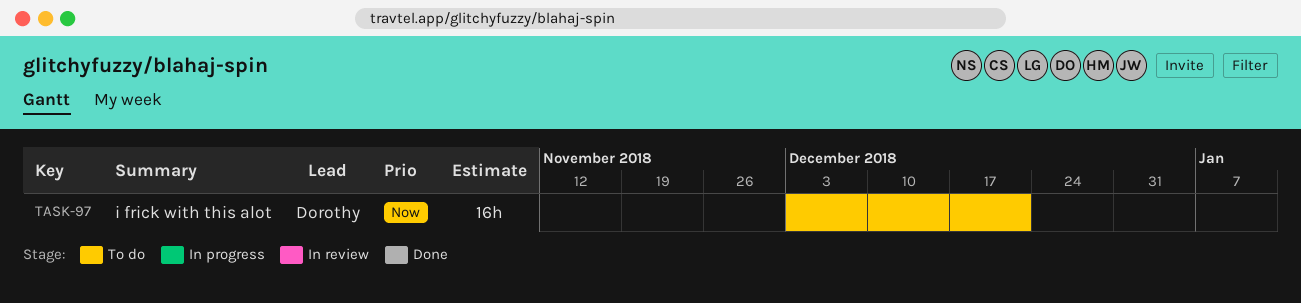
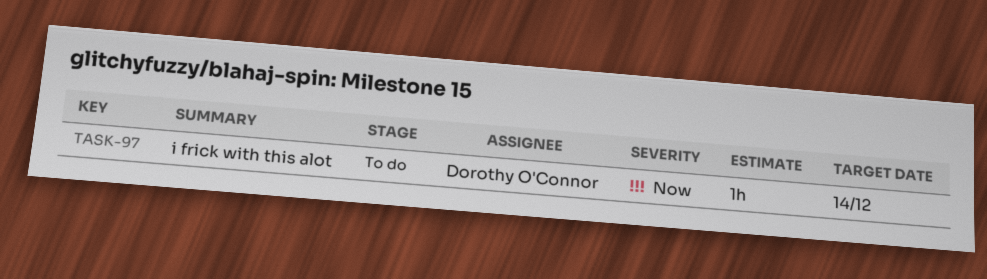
TASK-97, estimate: 16h -> 1h
TASK-97, due: Dec 21 -> Dec 14

